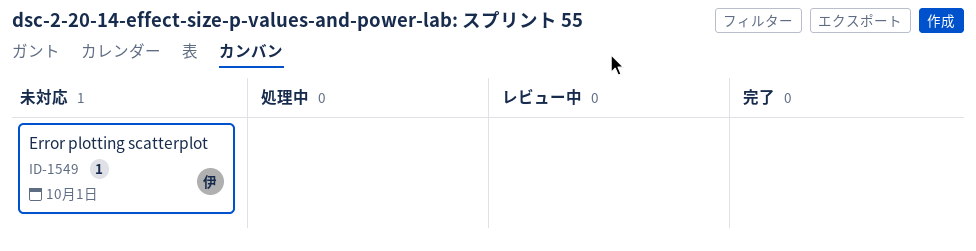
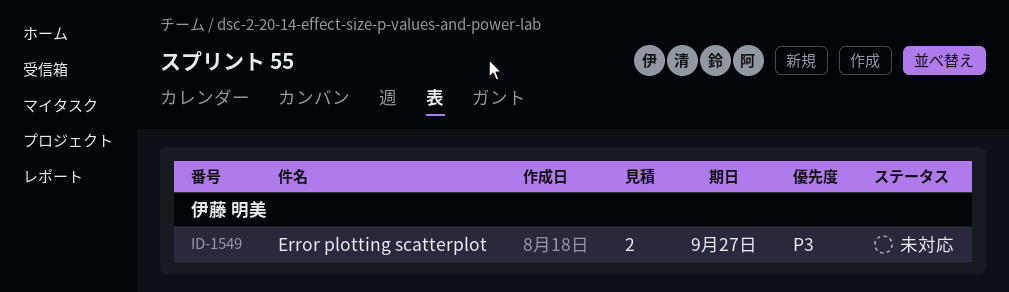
ID-1549, estimate: 1 -> 2
ID-1549, due: Oct 1 -> Sep 27

